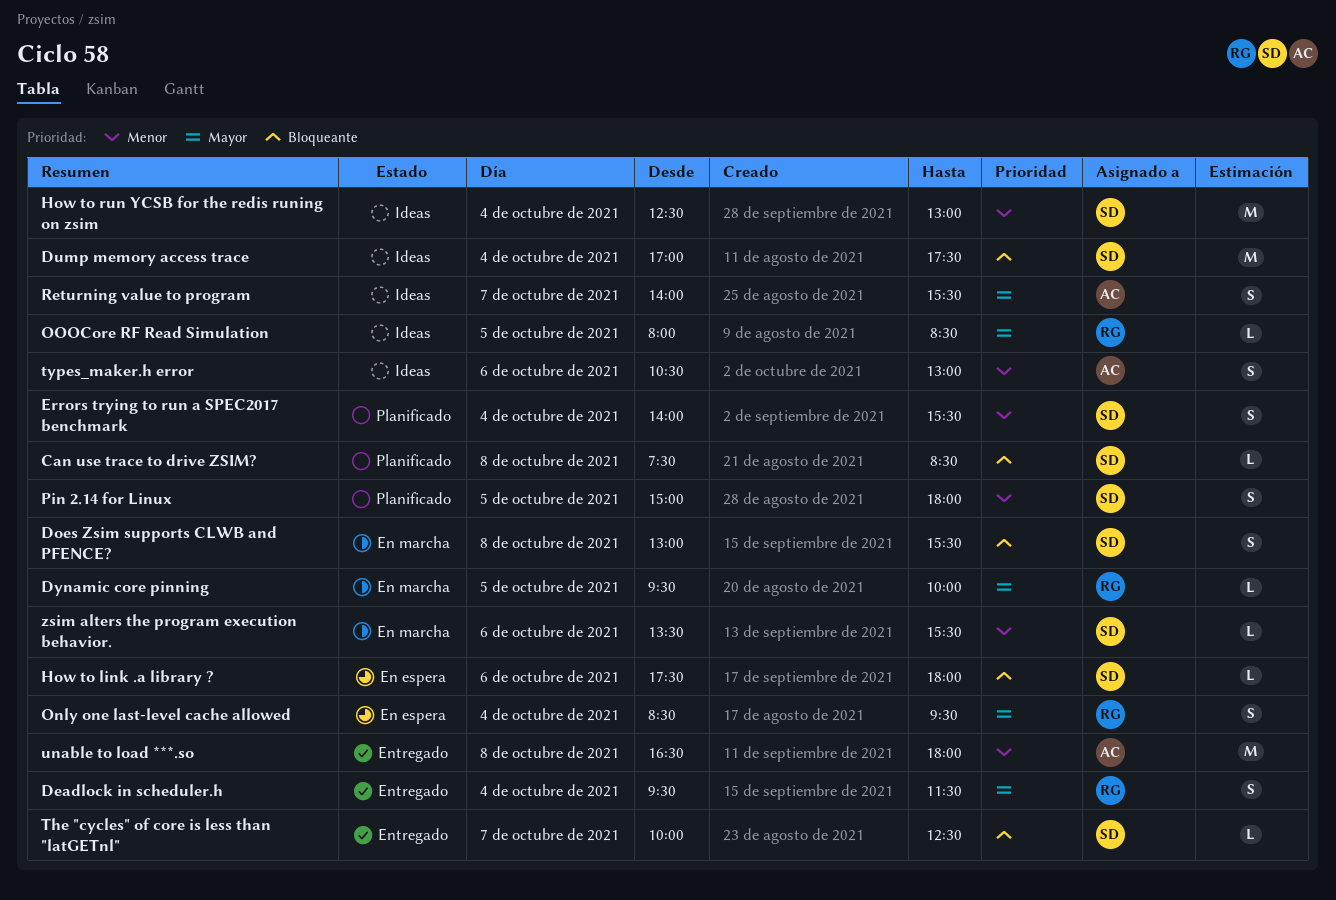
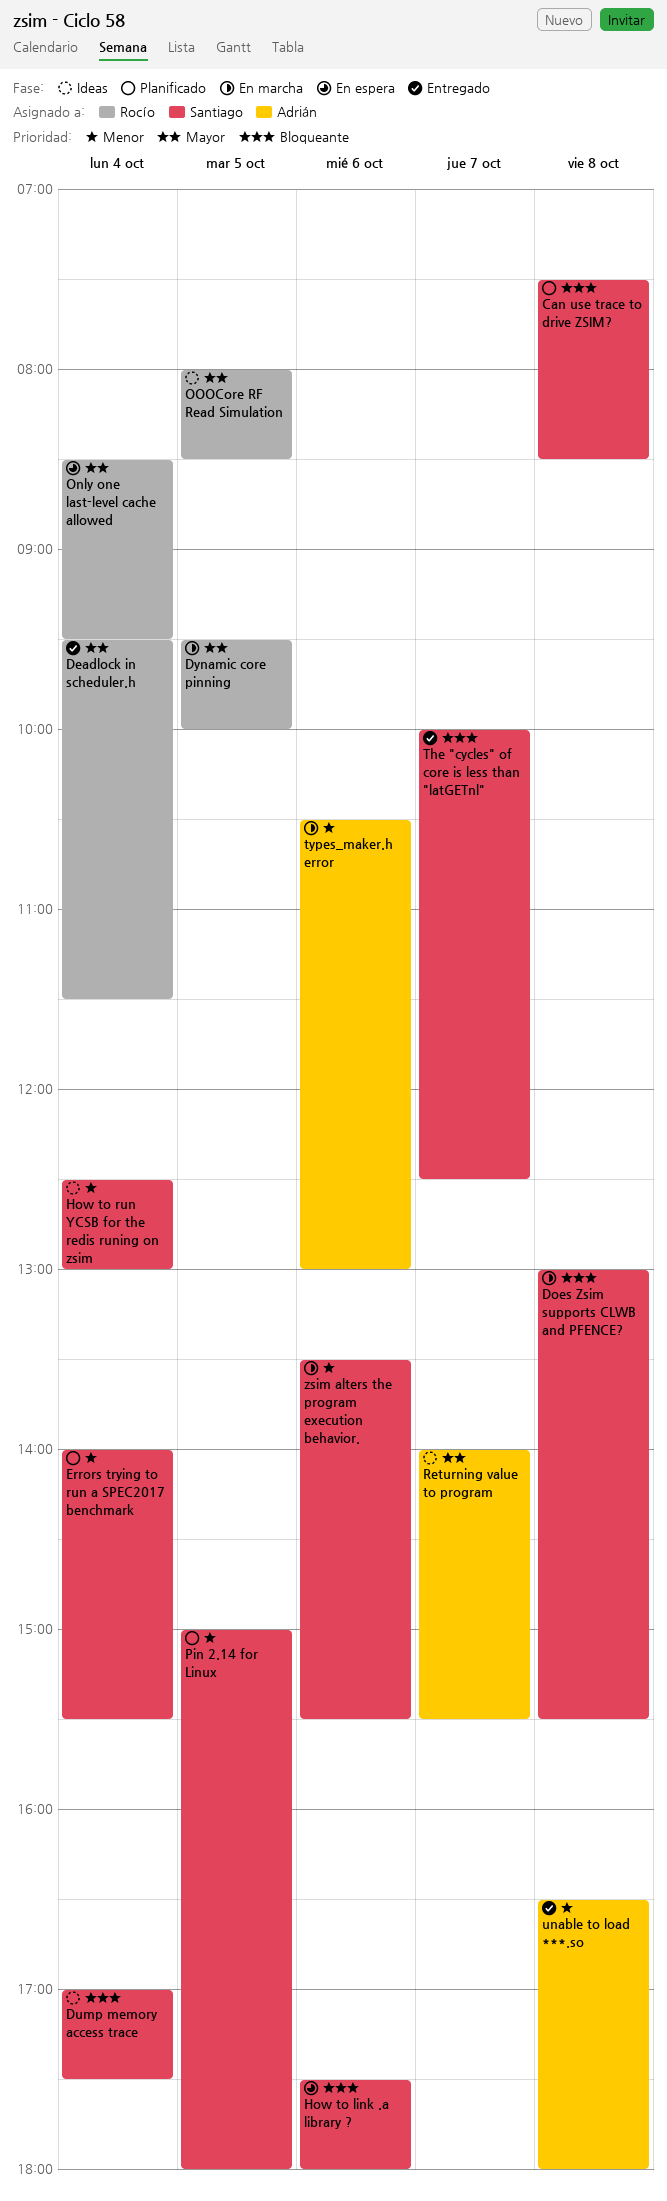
types_maker.h error, status: Ideas -> En marcha

